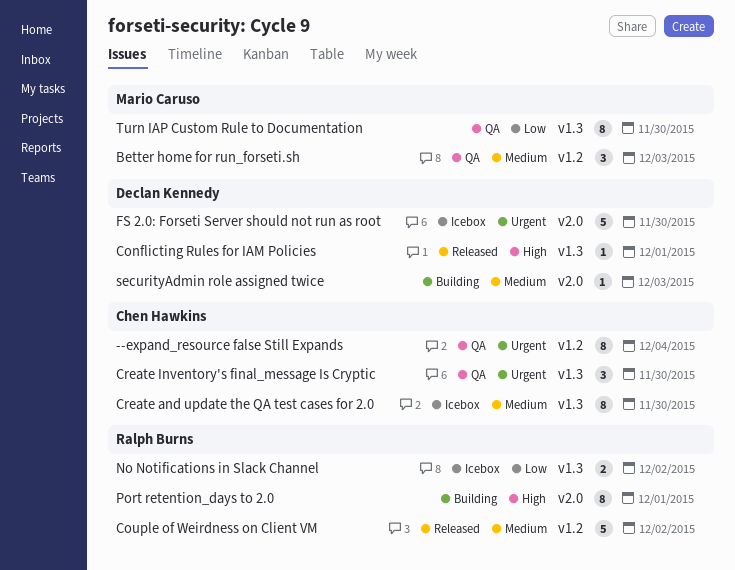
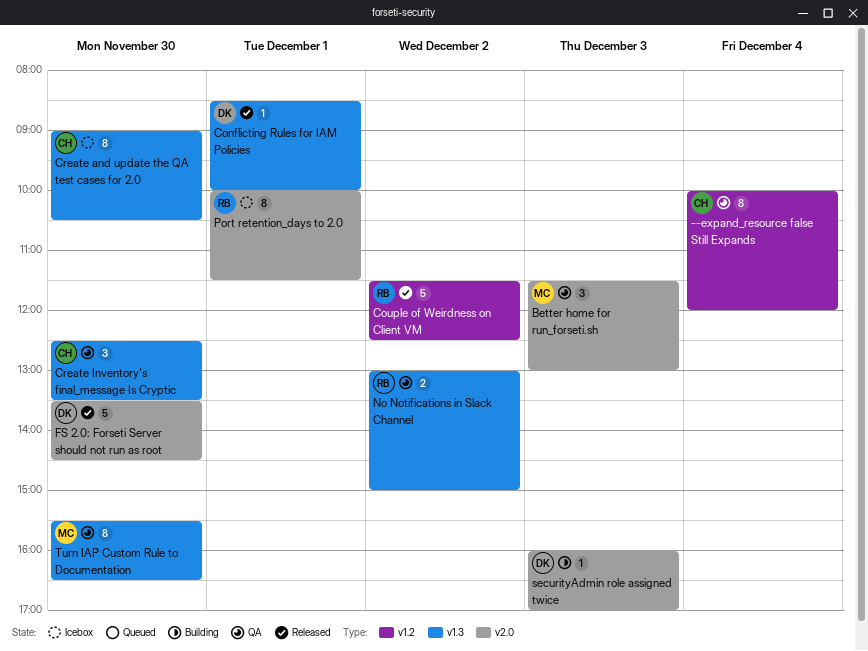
Better home for run_forseti.sh, label: v1.2 -> v2.0
FS 2.0: Forseti Server should not run as root, status: Icebox -> Released
No Notifications in Slack Channel, status: Icebox -> QA
Port retention_days to 2.0, status: Building -> Icebox

